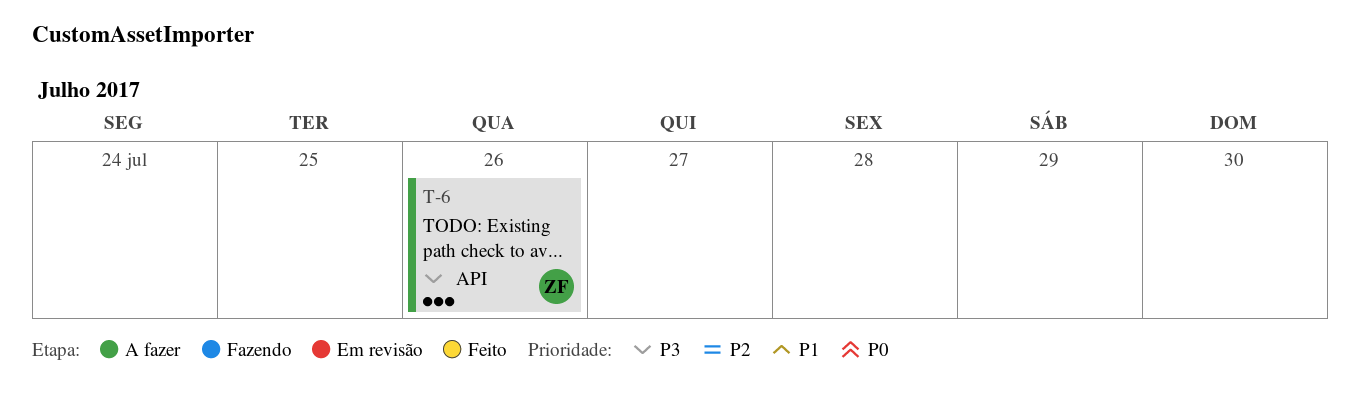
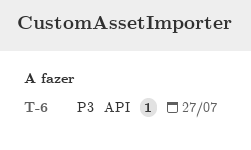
T-6, estimate: 3 -> 1
T-6, due: Jul 26 -> Jul 27

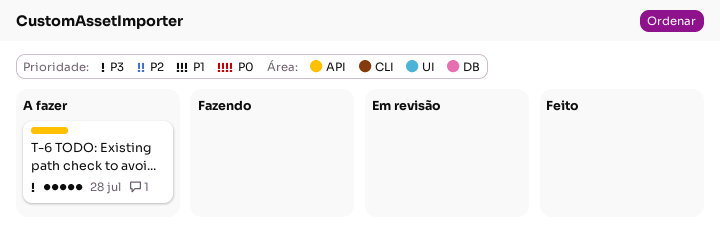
T-6, estimate: 1 -> 5
T-6, due: Jul 27 -> Jul 28

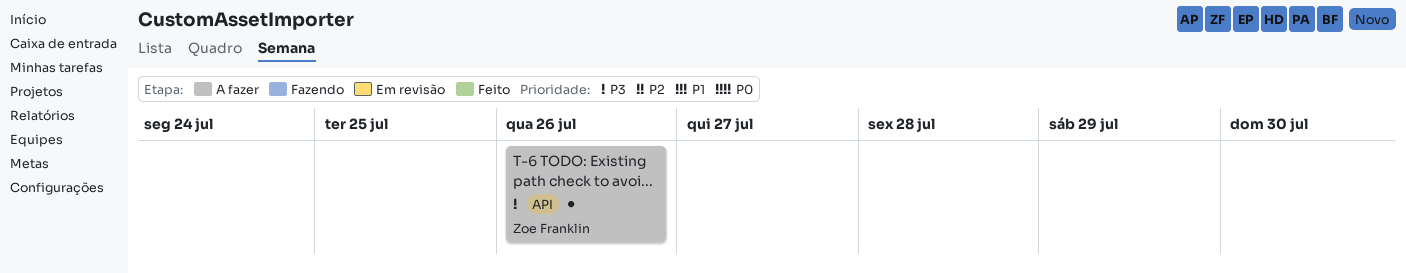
T-6, estimate: 5 -> 1
T-6, due: Jul 28 -> Jul 26

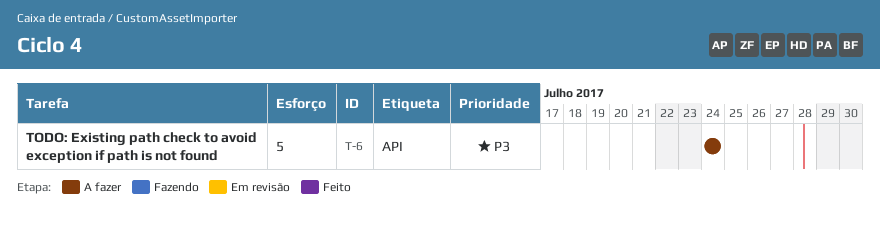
T-6, estimate: 1 -> 5
T-6, due: Jul 26 -> Jul 24

